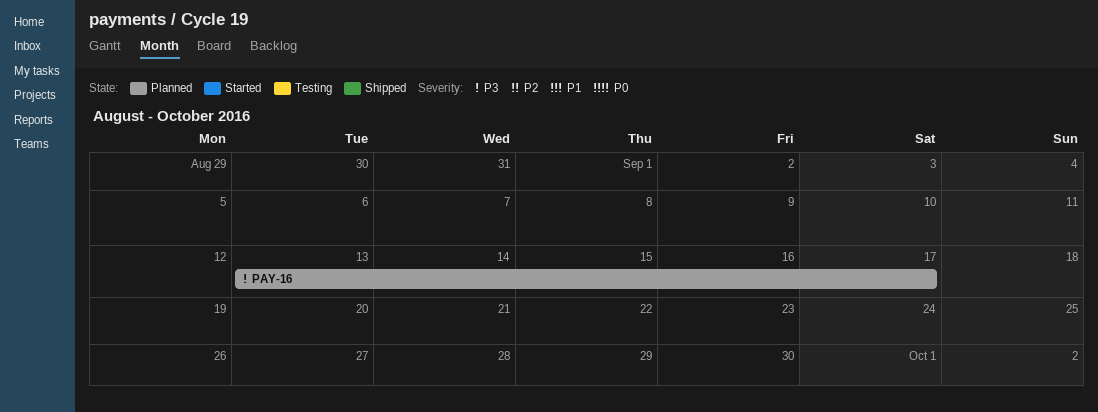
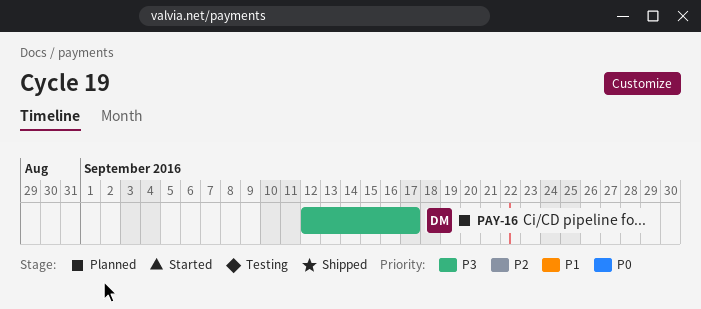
PAY-16, start: Sep 13 -> Sep 12

